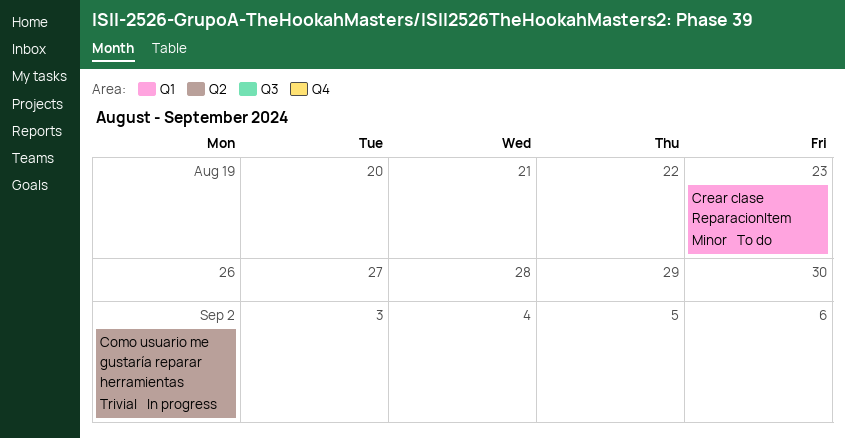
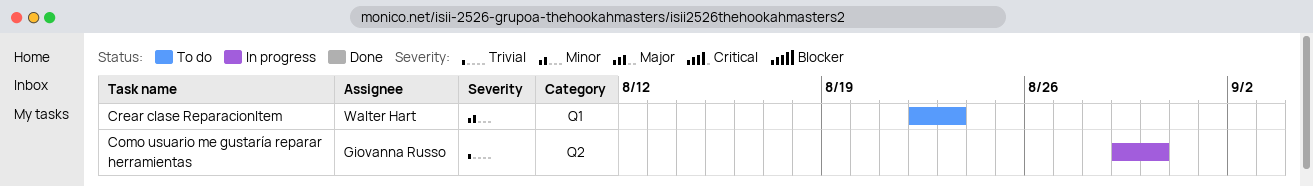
Como usuario me gustaría reparar herramientas, due: Sep 2 -> Aug 30

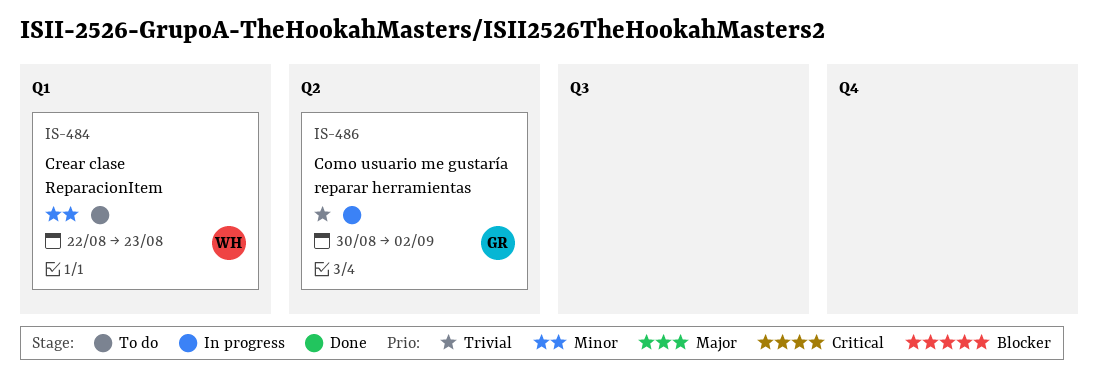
Como usuario me gustaría reparar herramientas, start: Aug 29 -> Aug 30
Como usuario me gustaría reparar herramientas, due: Aug 30 -> Sep 2

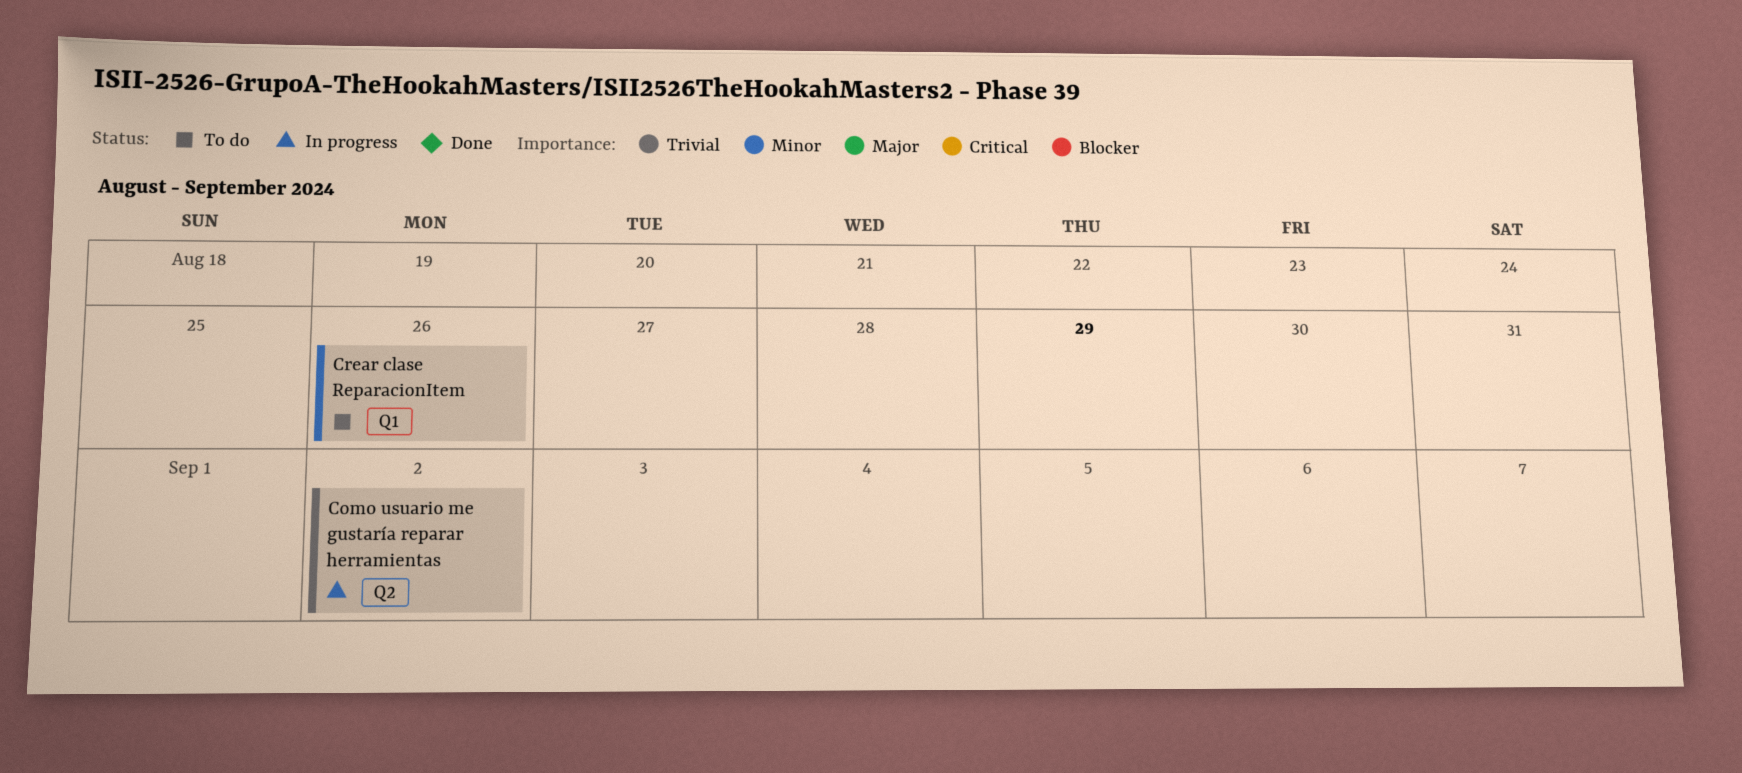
Crear clase ReparacionItem, due: Aug 23 -> Aug 26

